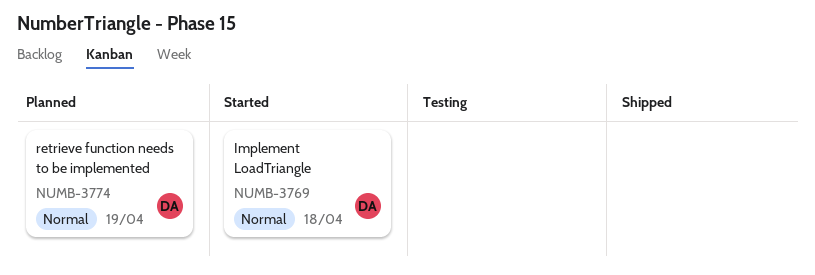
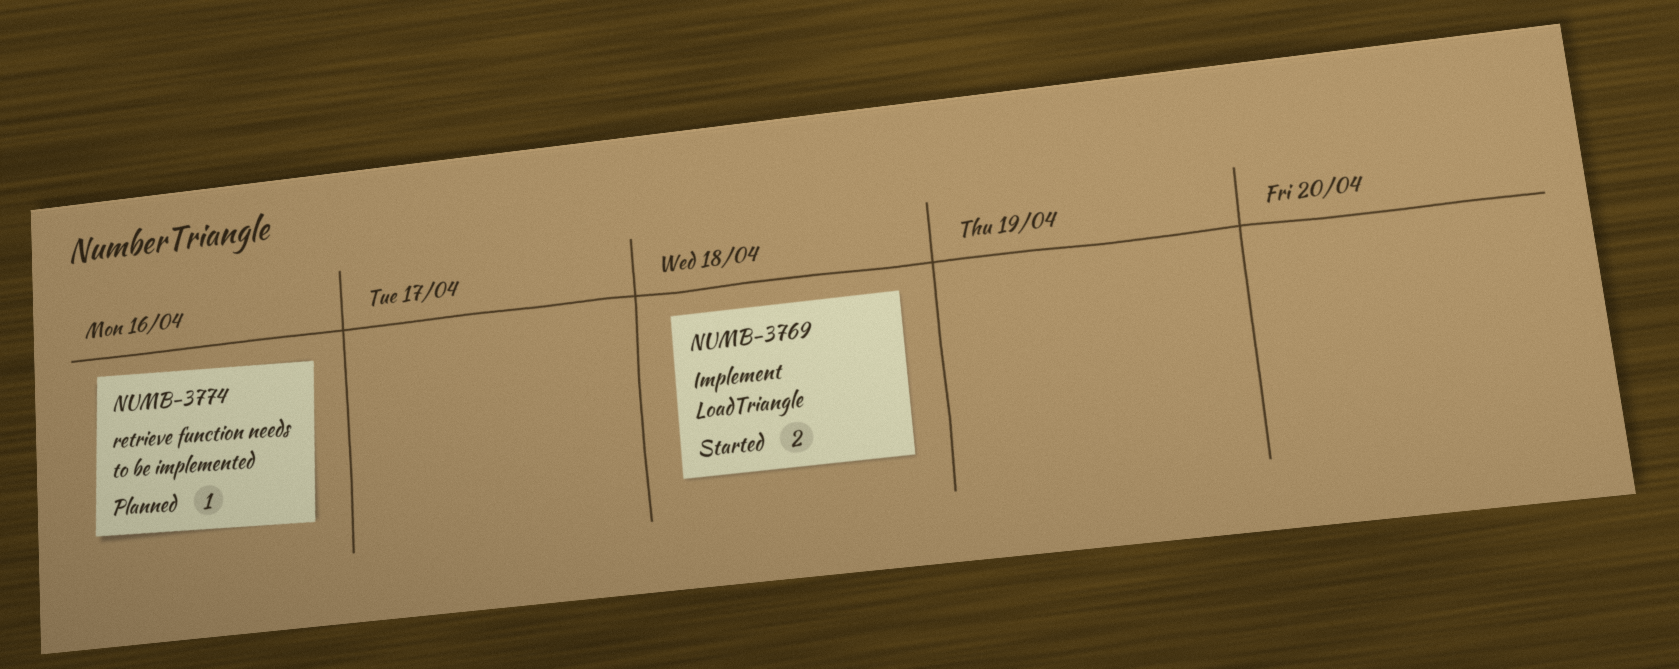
NUMB-3774, due: Apr 19 -> Apr 16

